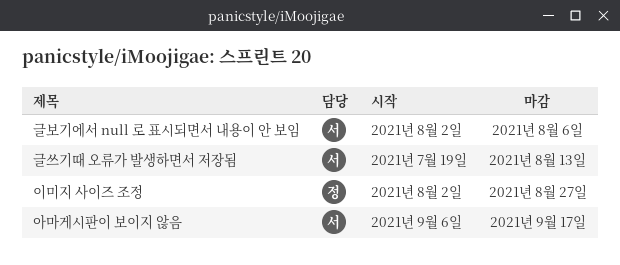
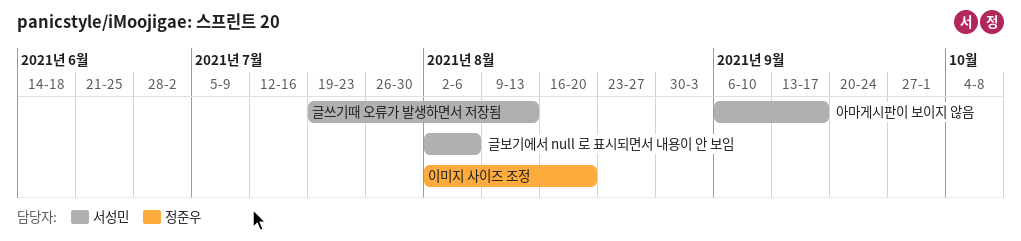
이미지 사이즈 조정, due: Aug 27 -> Aug 20

